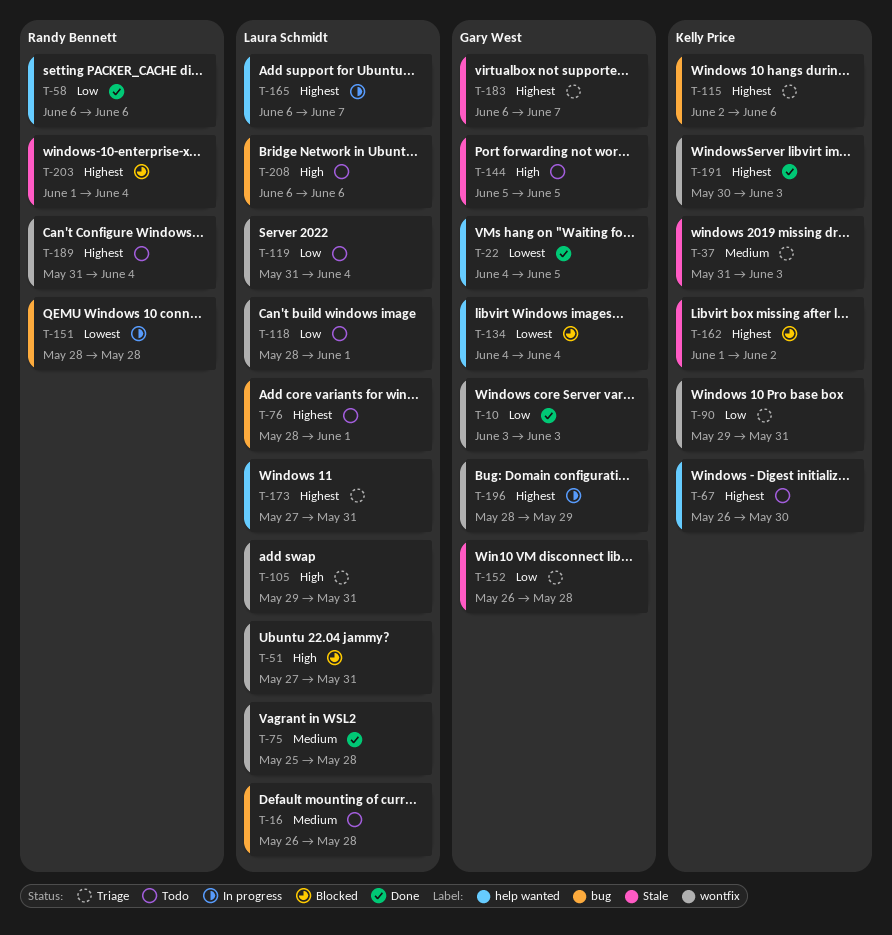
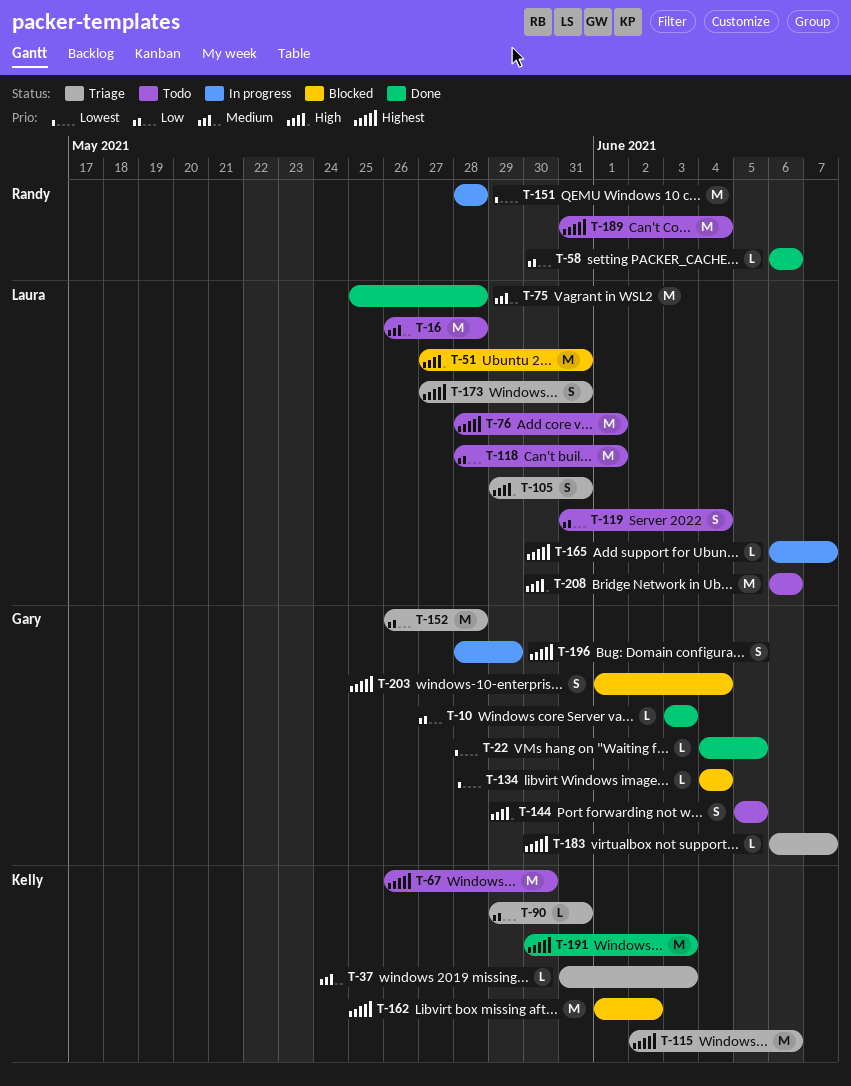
T-203, owner: Randy Bennett -> Gary West

